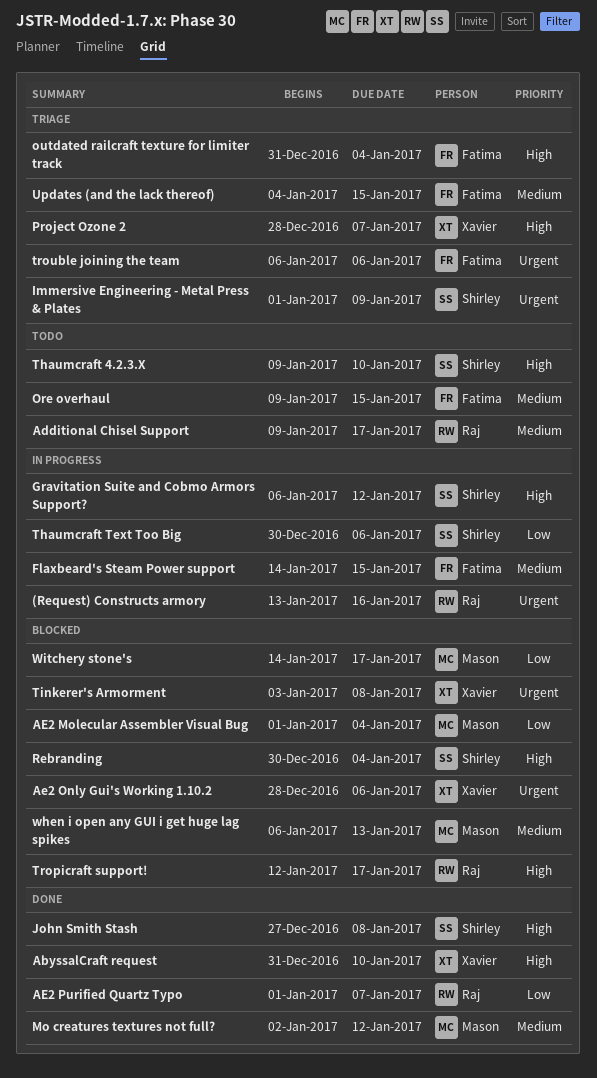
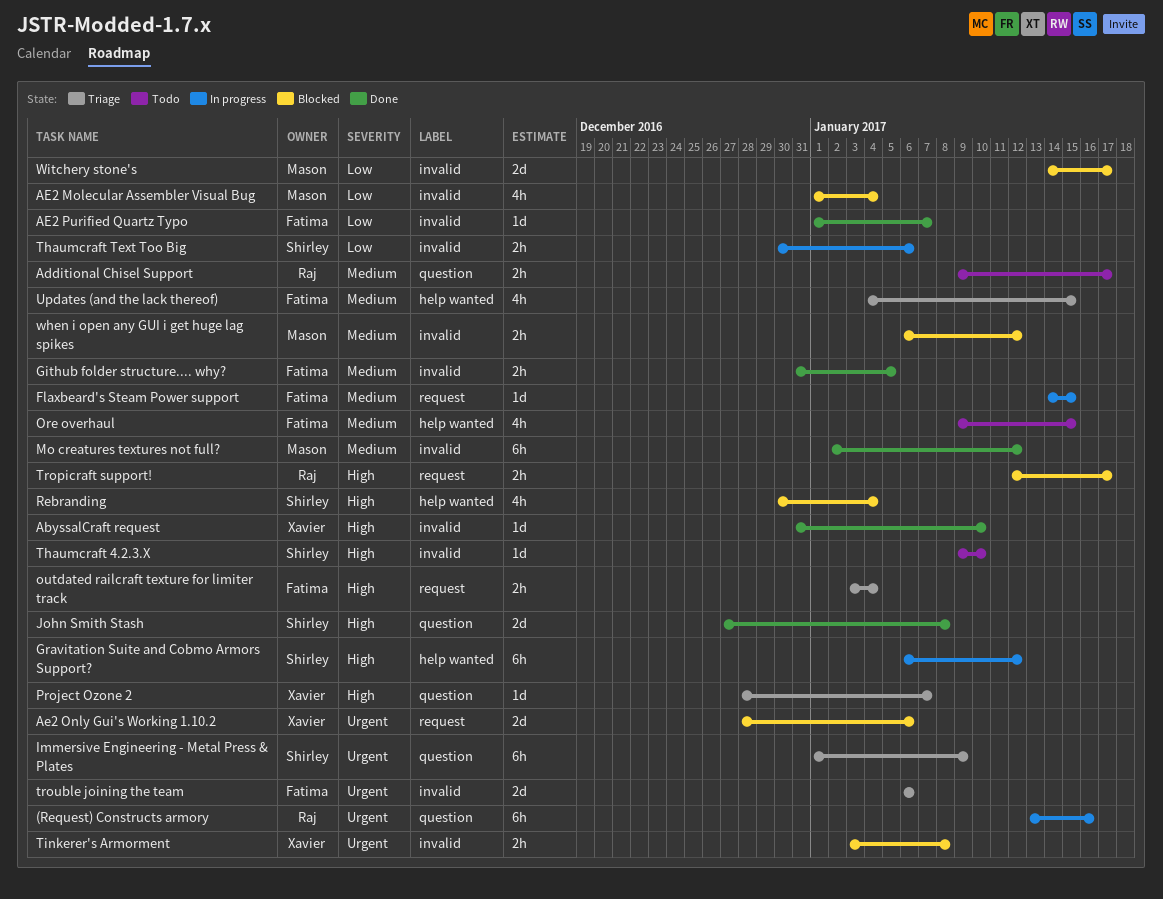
AE2 Purified Quartz Typo, owner: Raj -> Fatima
Github folder structure.... why?: none -> present
outdated railcraft texture for limiter track, start: Dec 31 -> Jan 3
when i open any GUI i get huge lag spikes, due: Jan 13 -> Jan 12

